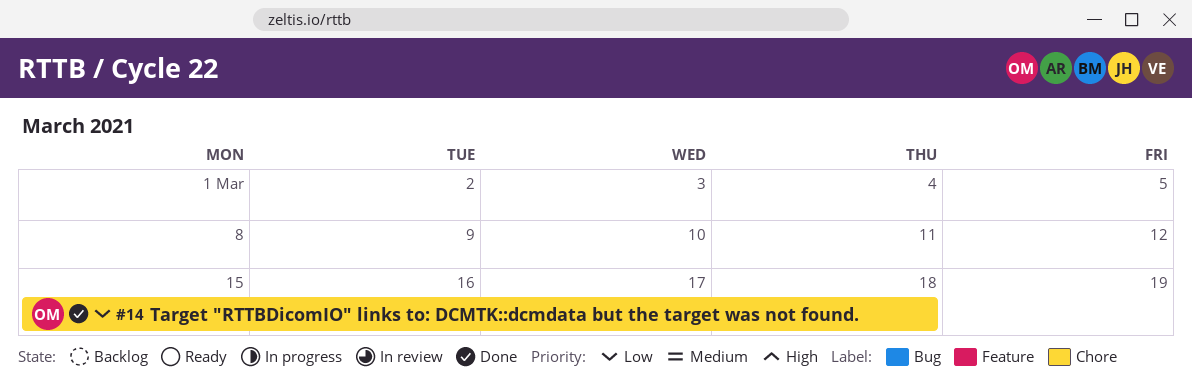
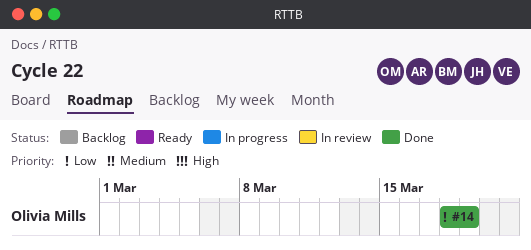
#14, start: Mar 15 -> Mar 18
#14, due: Mar 18 -> Mar 19

